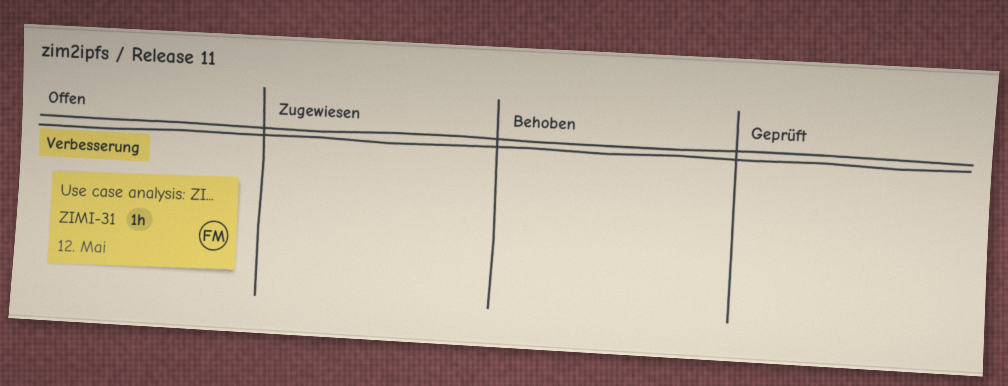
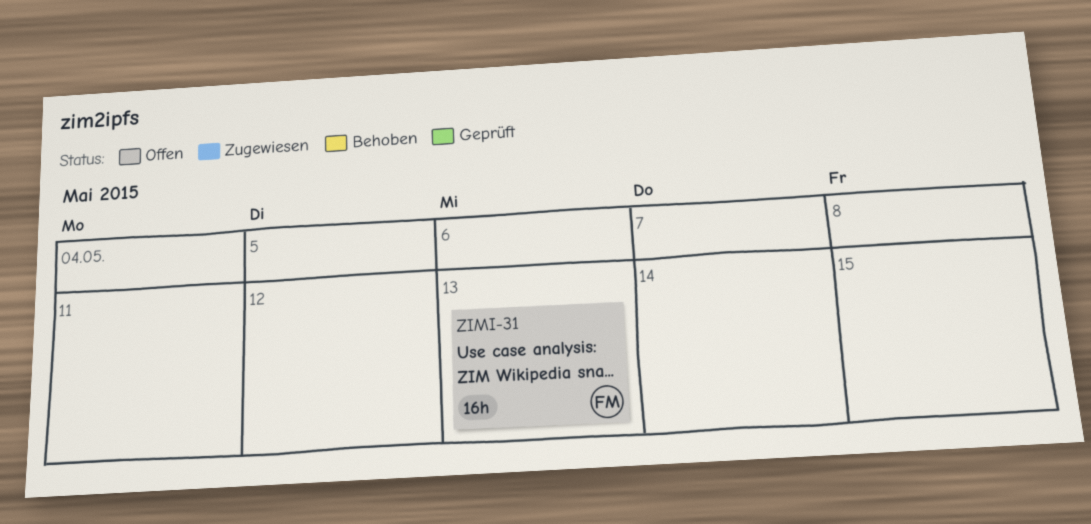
ZIMI-31, estimate: 1h -> 16h
ZIMI-31, due: May 12 -> May 13

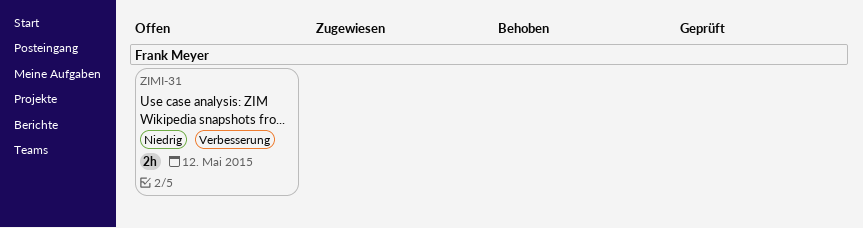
ZIMI-31, estimate: 16h -> 2h
ZIMI-31, due: May 13 -> May 12

